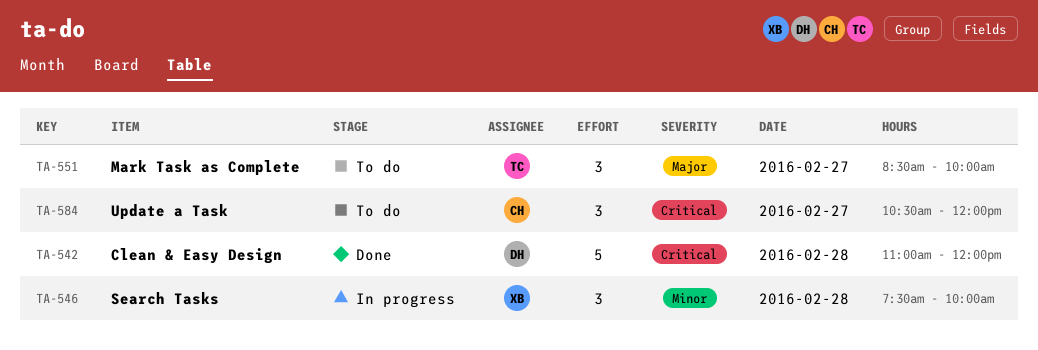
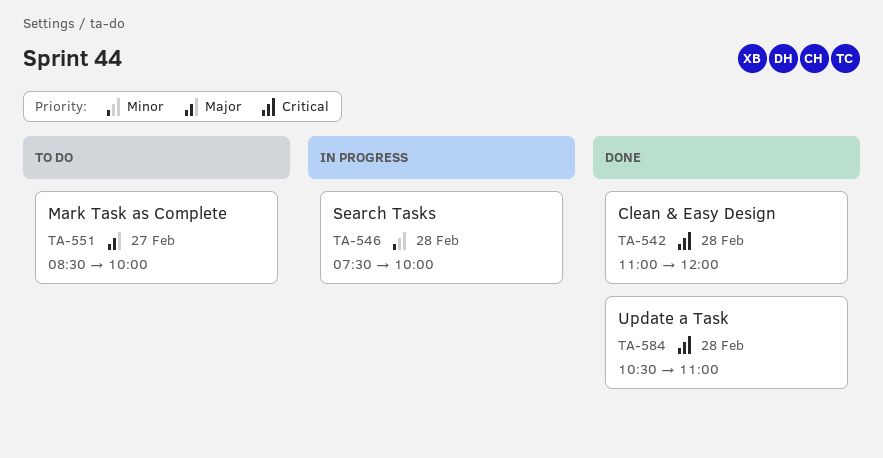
TA-584, status: To do -> Done
TA-584, day: Feb 27 -> Feb 28
TA-584, ends: 12:00 -> 11:00

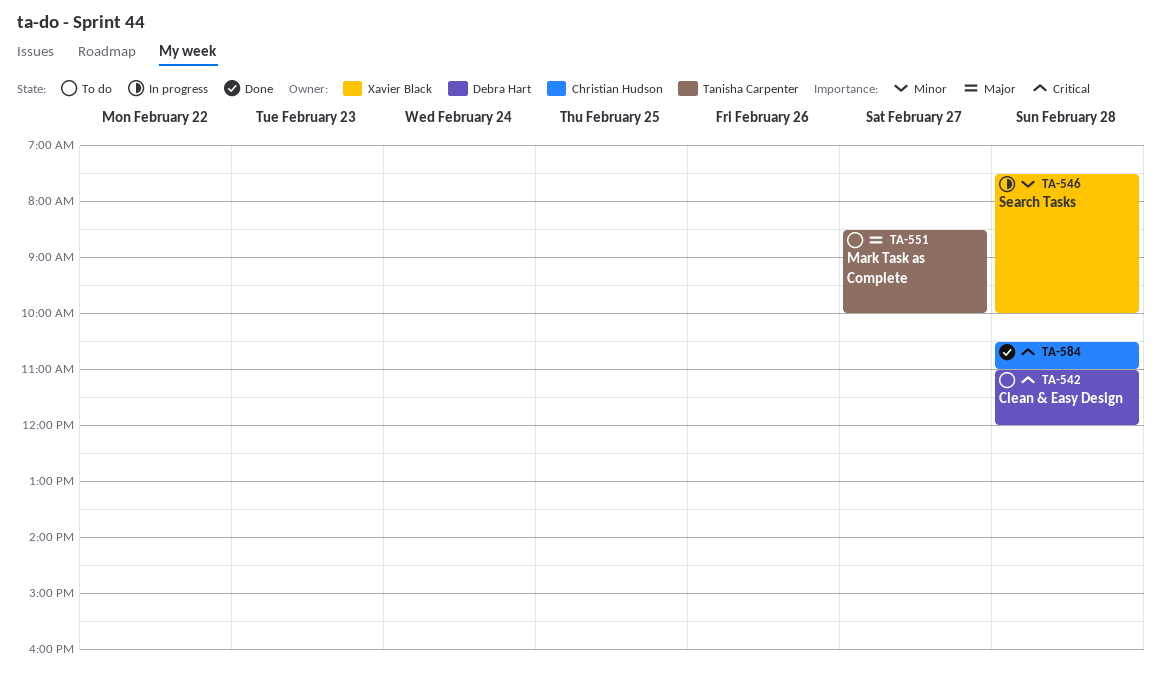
TA-542, status: Done -> To do

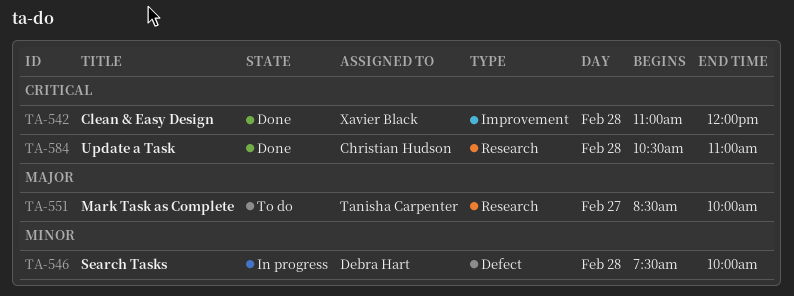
TA-542, status: To do -> Done
TA-542, owner: Debra Hart -> Xavier Black
TA-546, owner: Xavier Black -> Debra Hart

